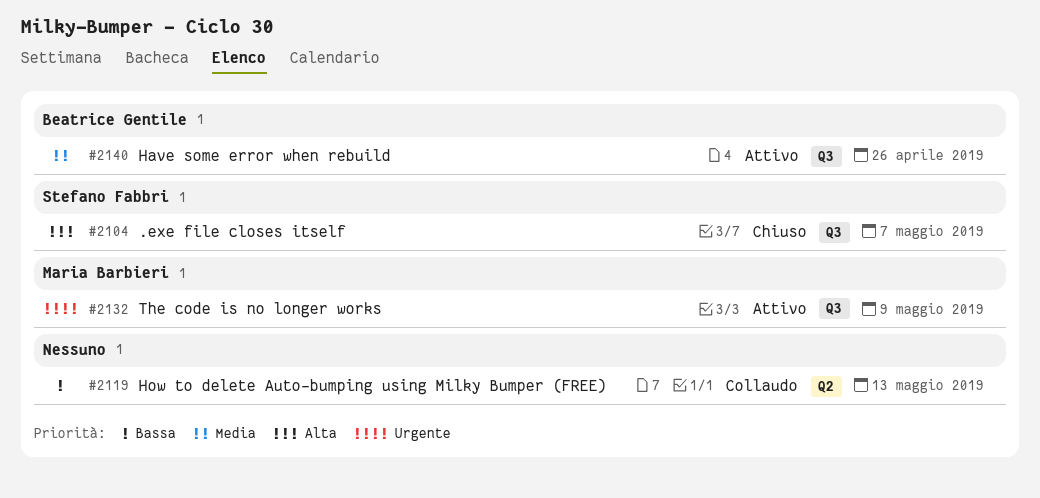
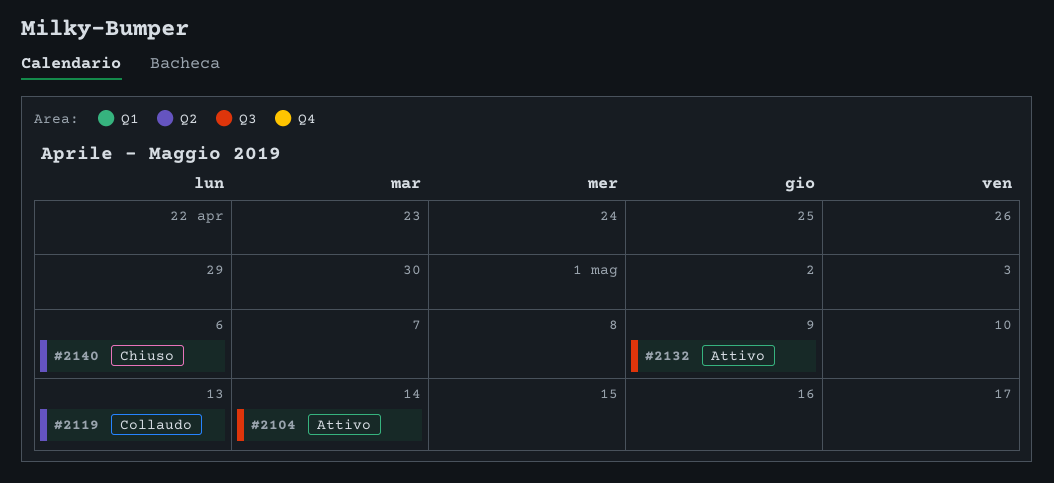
#2104, status: Chiuso -> Attivo
#2104, due: May 7 -> May 14
#2140, status: Attivo -> Chiuso
#2140, label: Q3 -> Q2
#2140, due: Apr 26 -> May 6

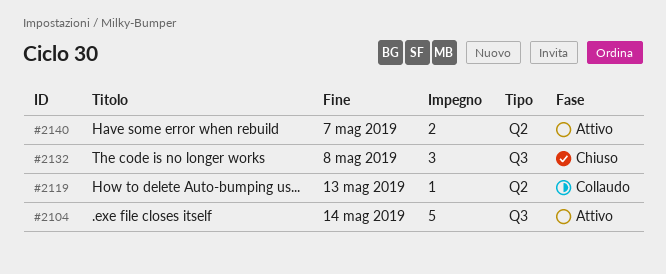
#2132, status: Attivo -> Chiuso
#2132, due: May 9 -> May 8
#2140, status: Chiuso -> Attivo
#2140, due: May 6 -> May 7

